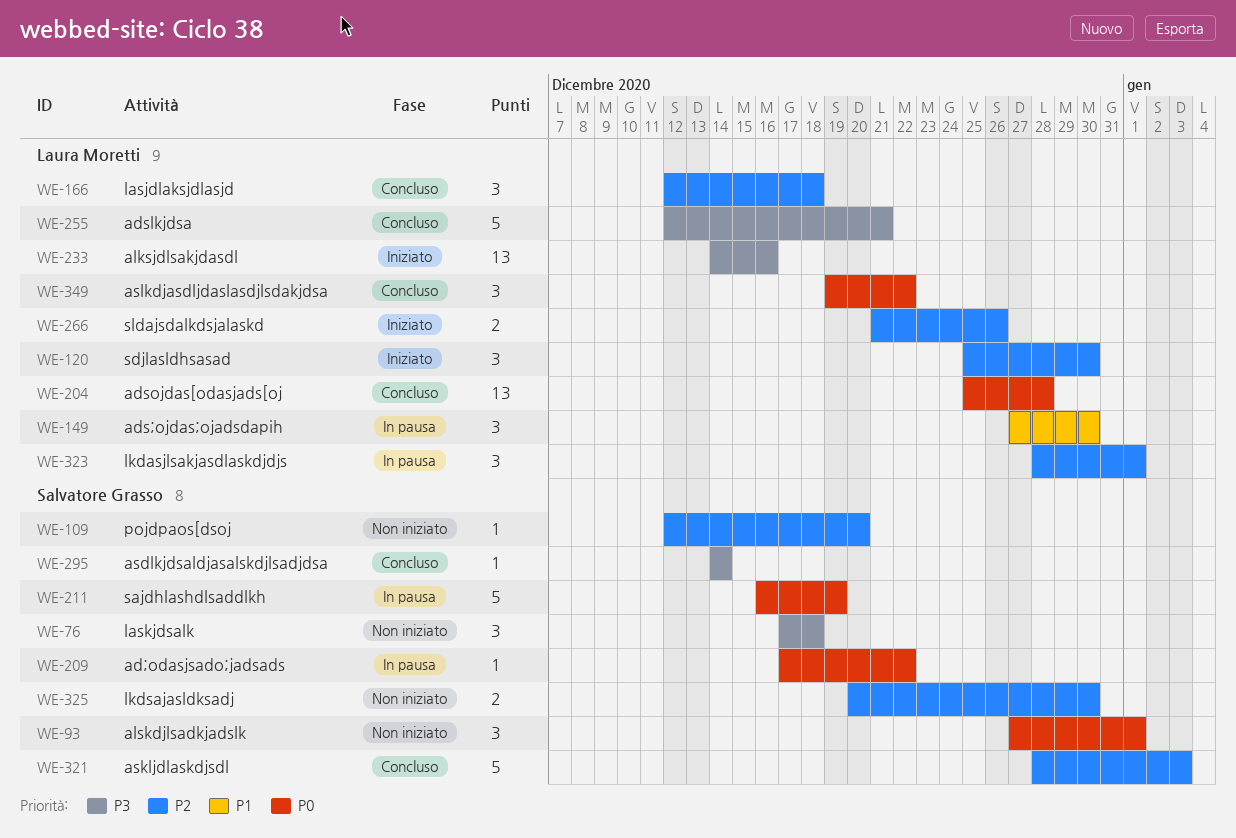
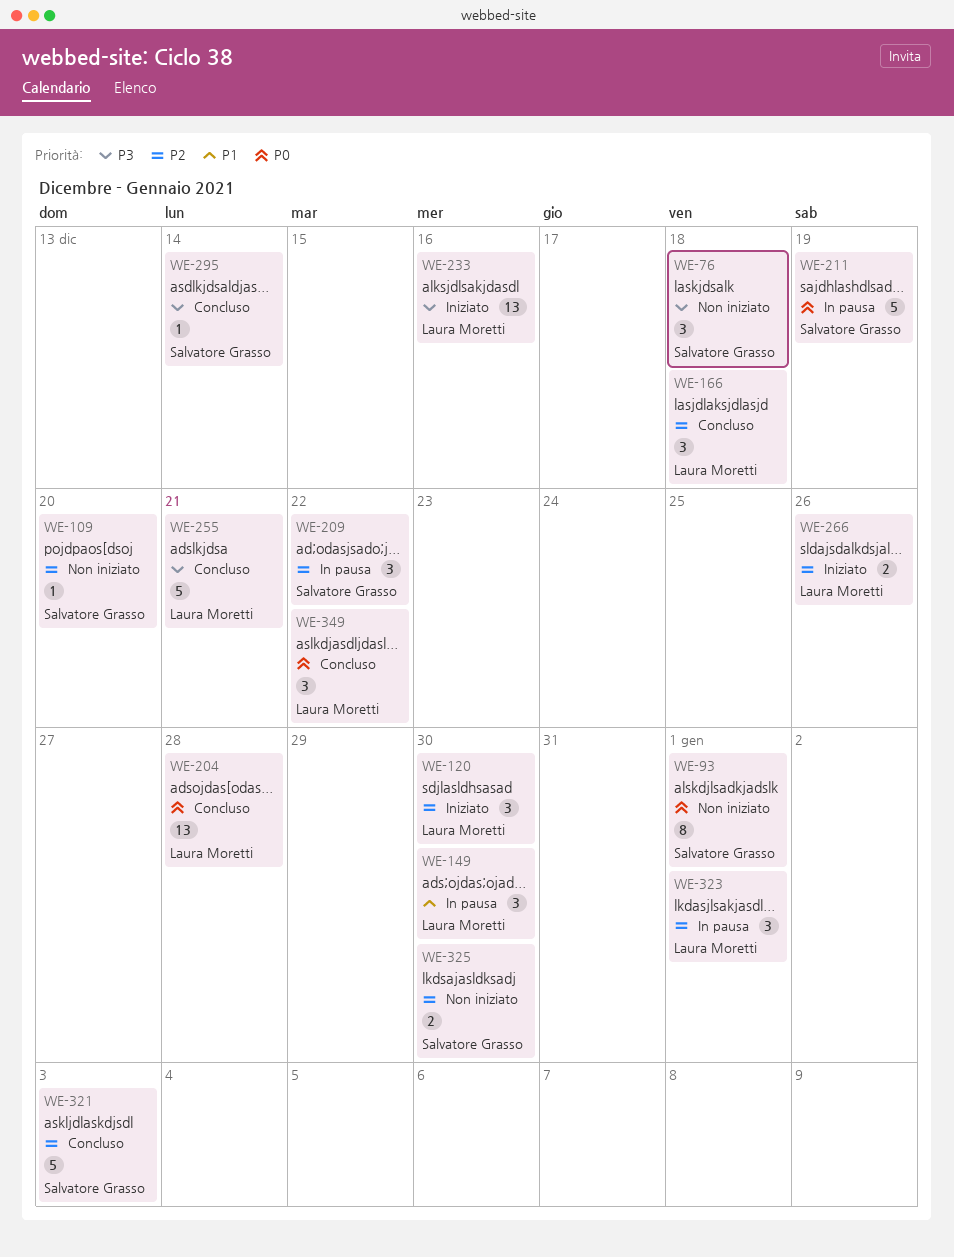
WE-93, estimate: 3 -> 8
WE-209, priority: P0 -> P2
WE-209, estimate: 1 -> 3

